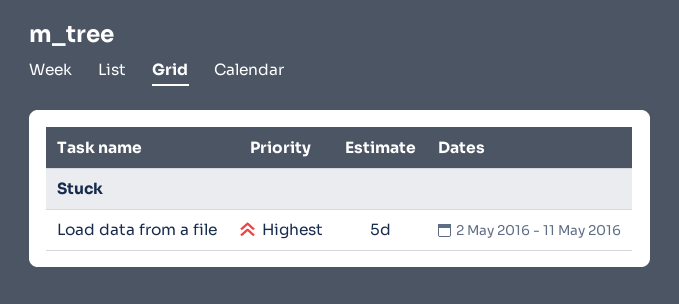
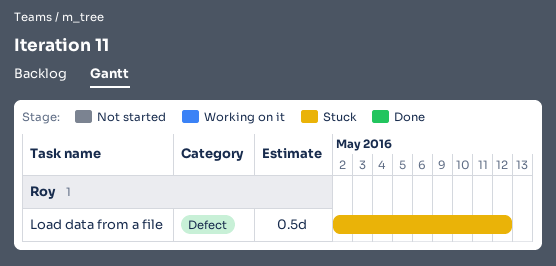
Load data from a file, estimate: 5d -> 0.5d
Load data from a file, due: May 11 -> May 12

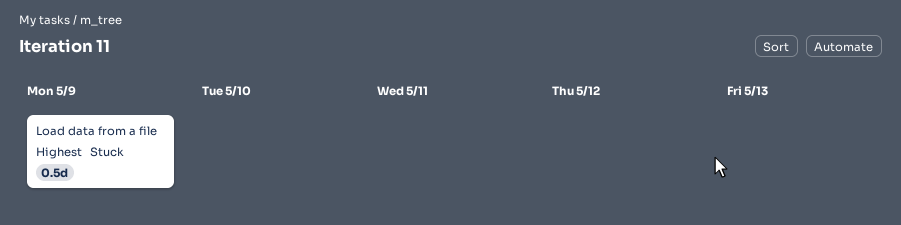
Load data from a file, due: May 12 -> May 9

